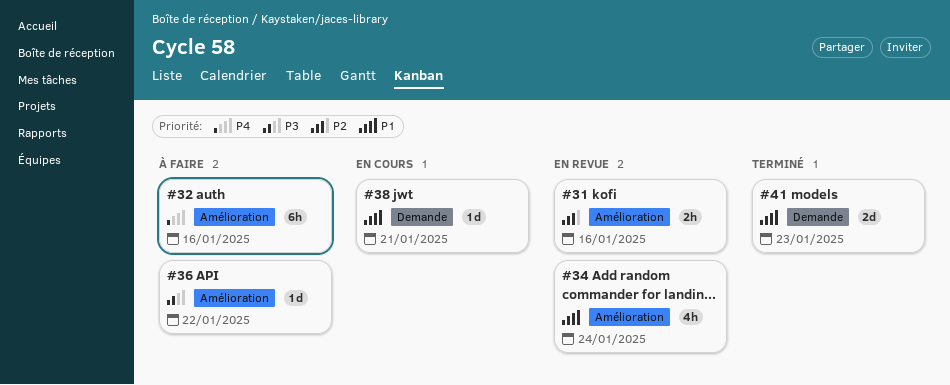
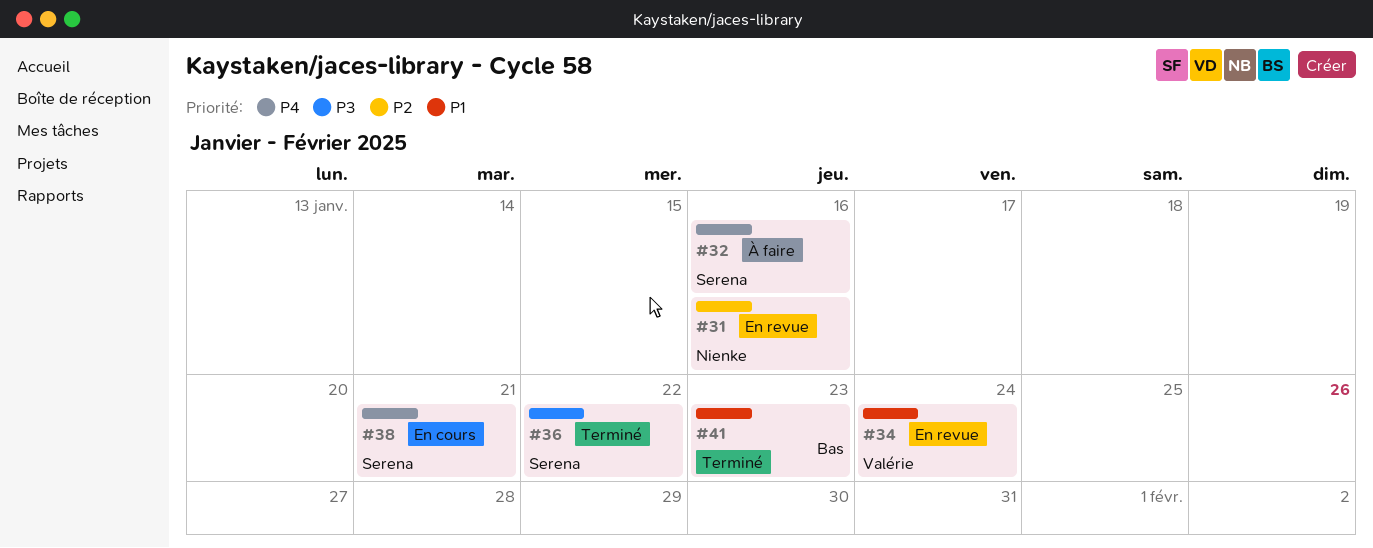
#36, status: À faire -> Terminé
#38, priority: P1 -> P4

